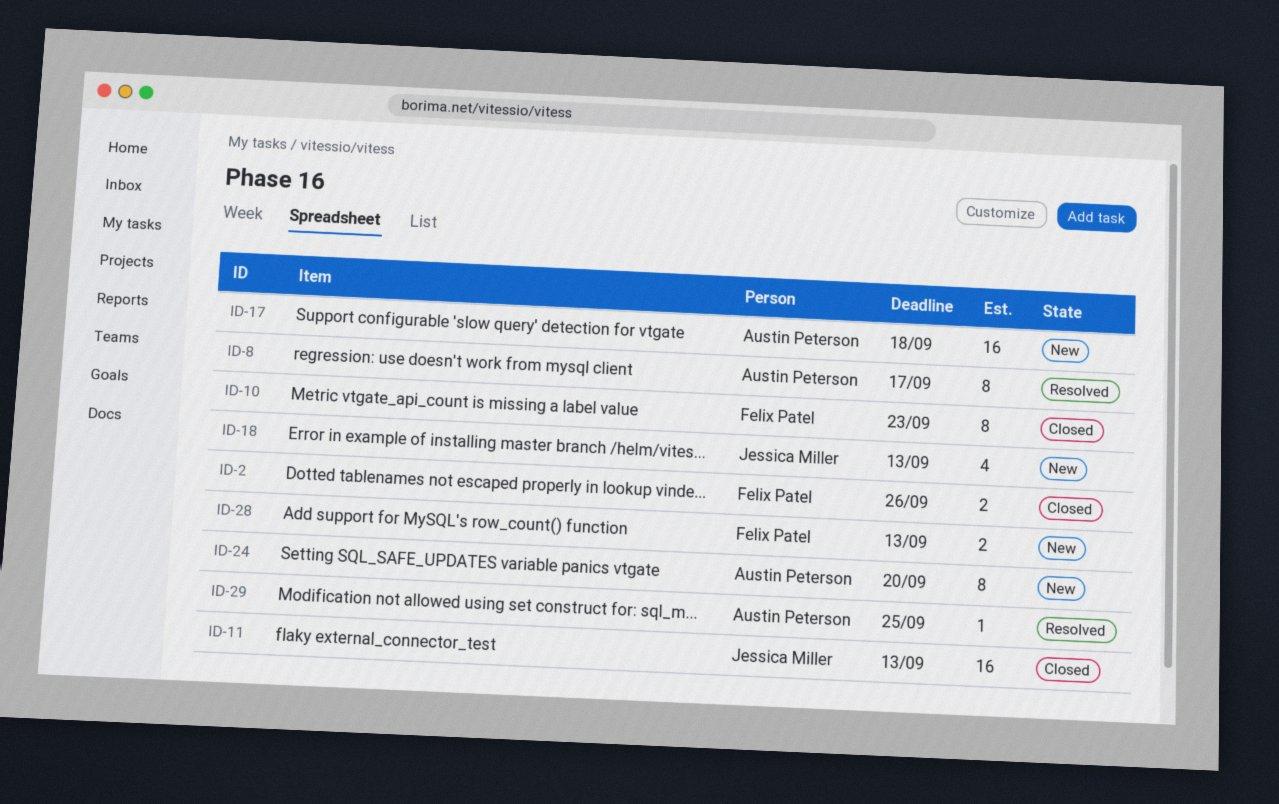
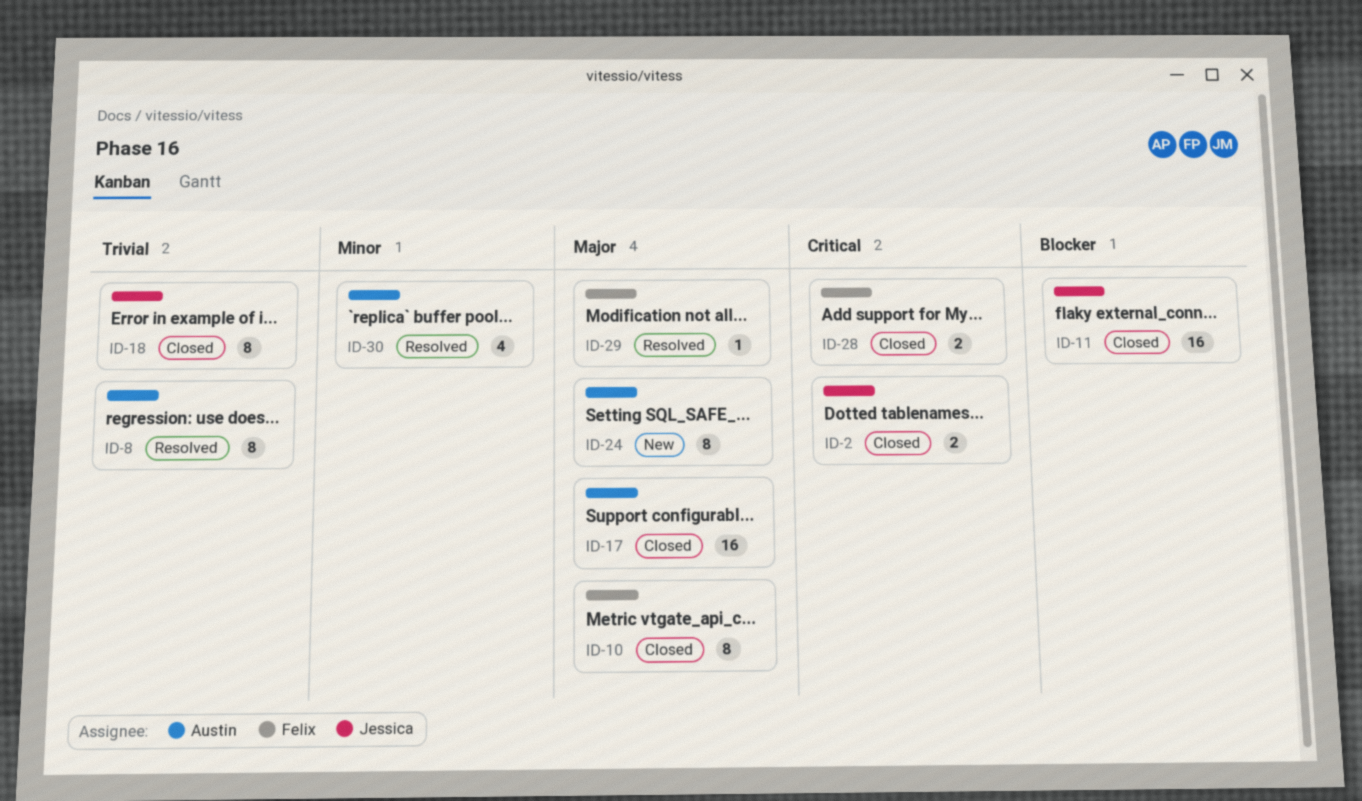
ID-2, owner: Felix Patel -> Jessica Miller
ID-17, status: New -> Closed
ID-18, status: New -> Closed
ID-18, estimate: 4 -> 8
ID-28, status: New -> Closed
ID-29, owner: Austin Peterson -> Felix Patel
ID-30: none -> present

